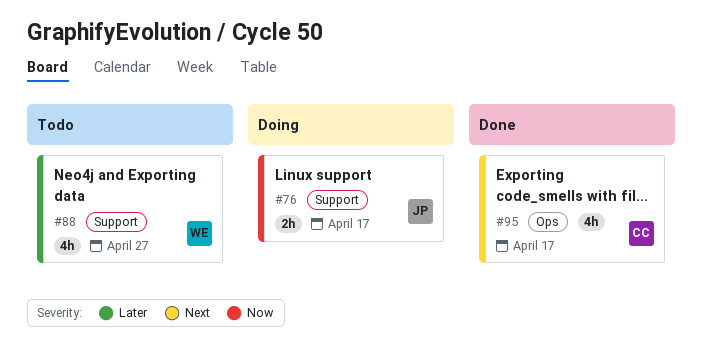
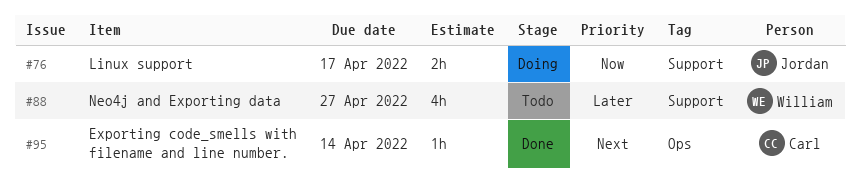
#95, estimate: 4h -> 1h
#95, due: Apr 17 -> Apr 14

